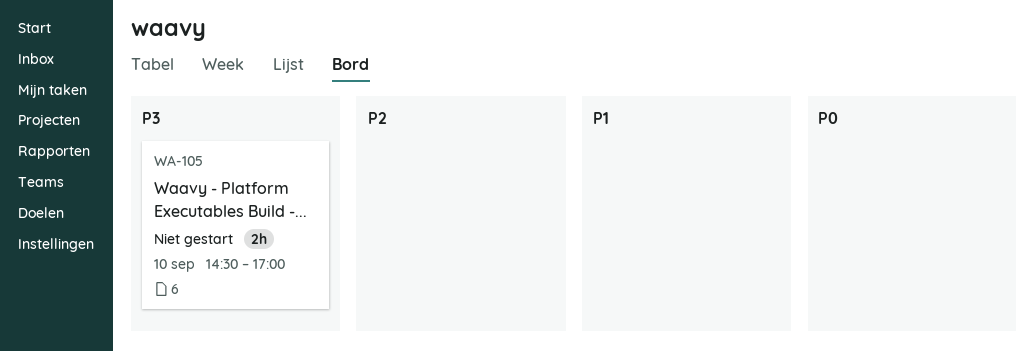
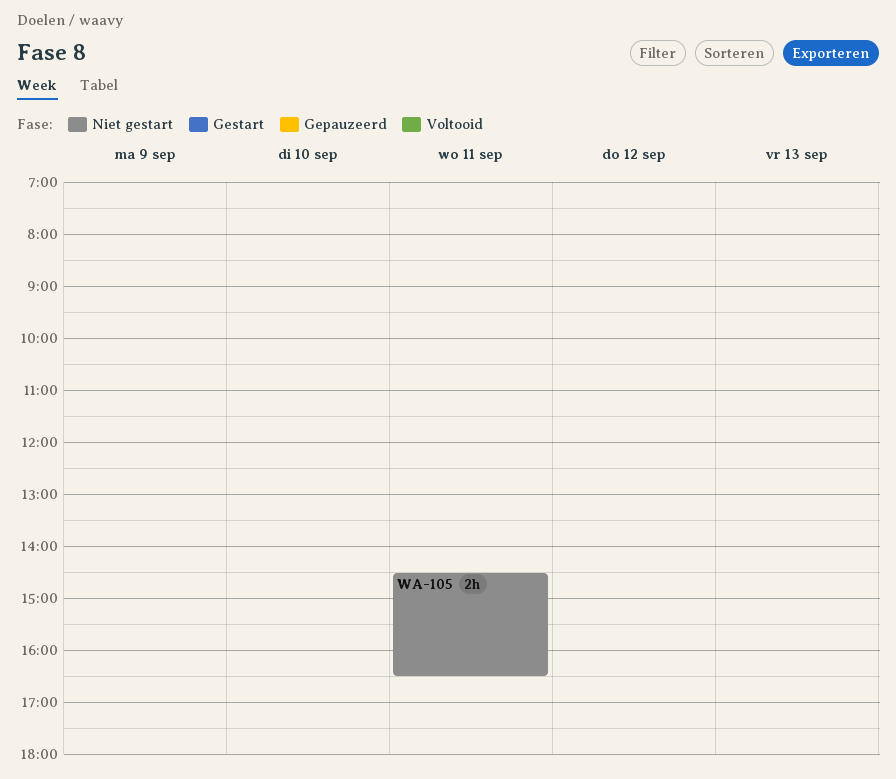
WA-105, day: Sep 10 -> Sep 11
WA-105, ends: 17:00 -> 16:30

